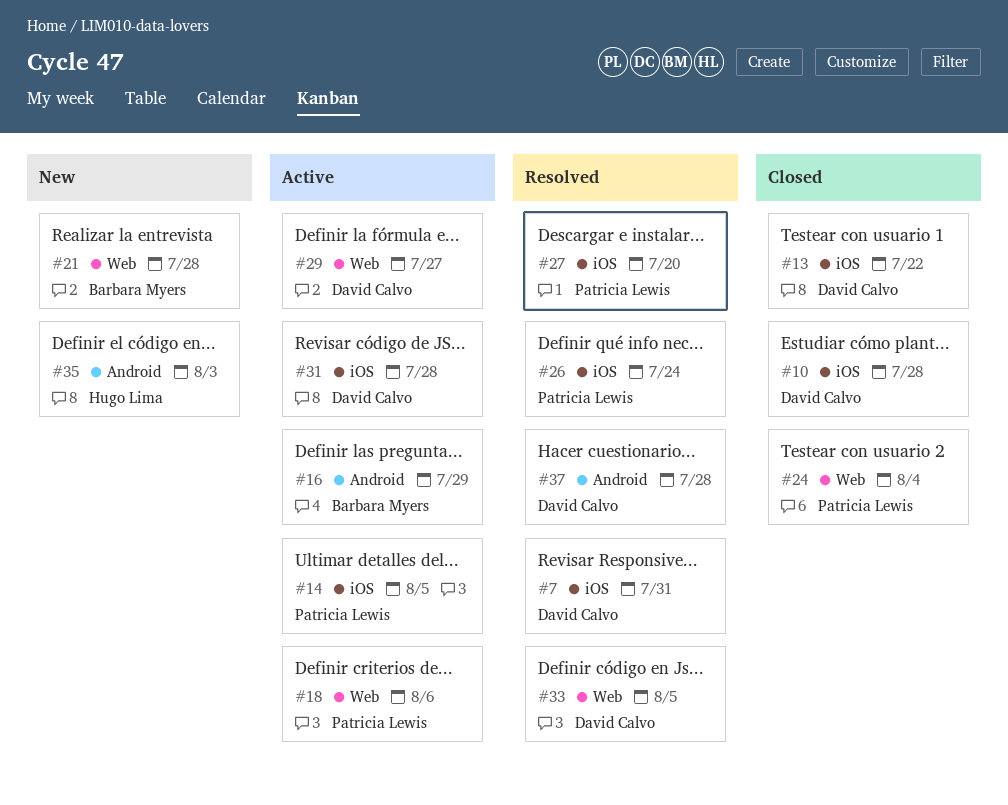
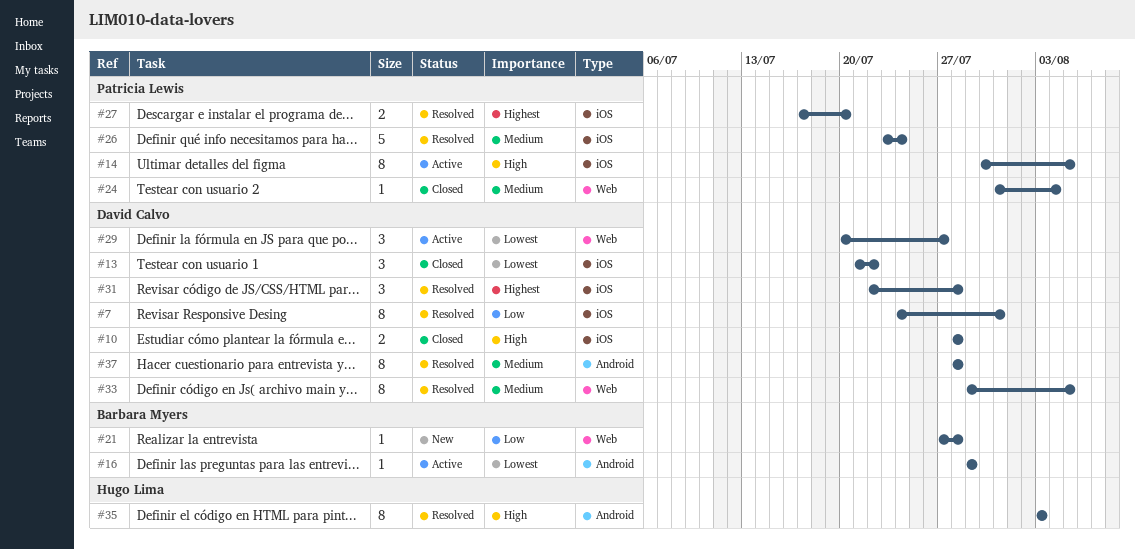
#18: present -> none
#31, status: Active -> Resolved
#35, status: New -> Resolved

